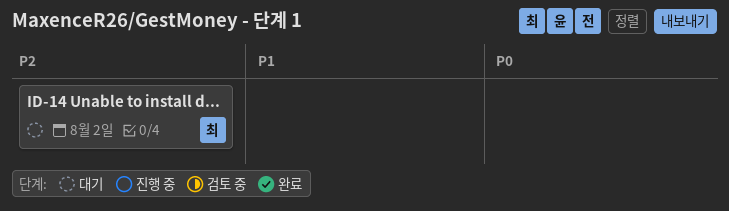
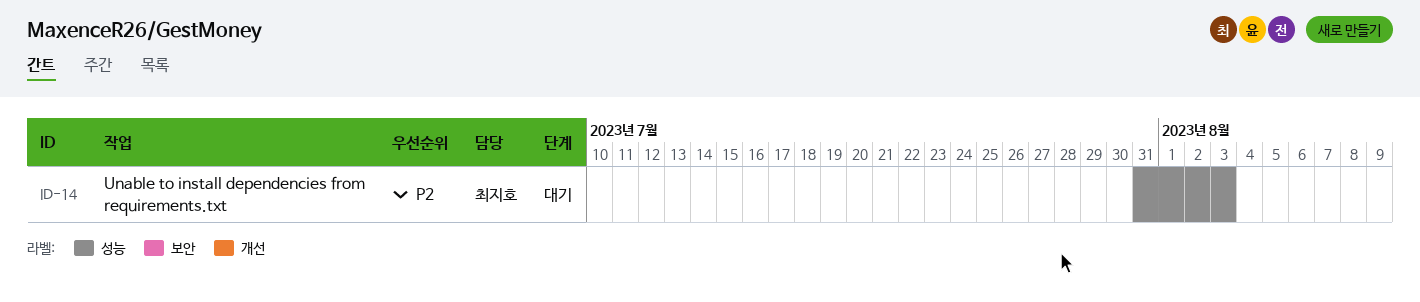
ID-14, due: Aug 2 -> Aug 3

